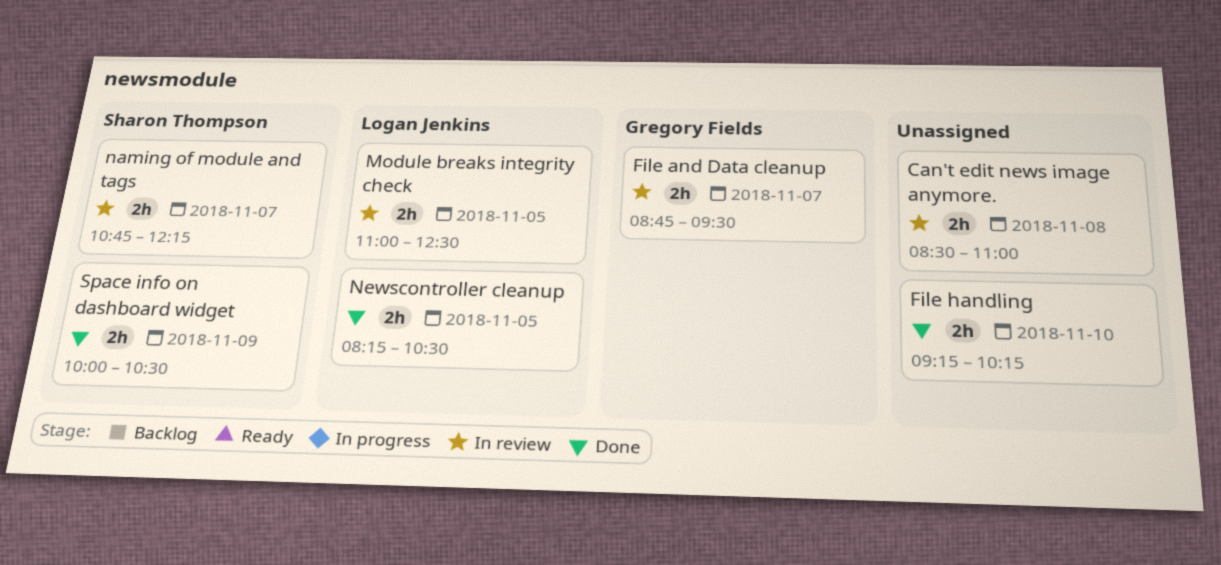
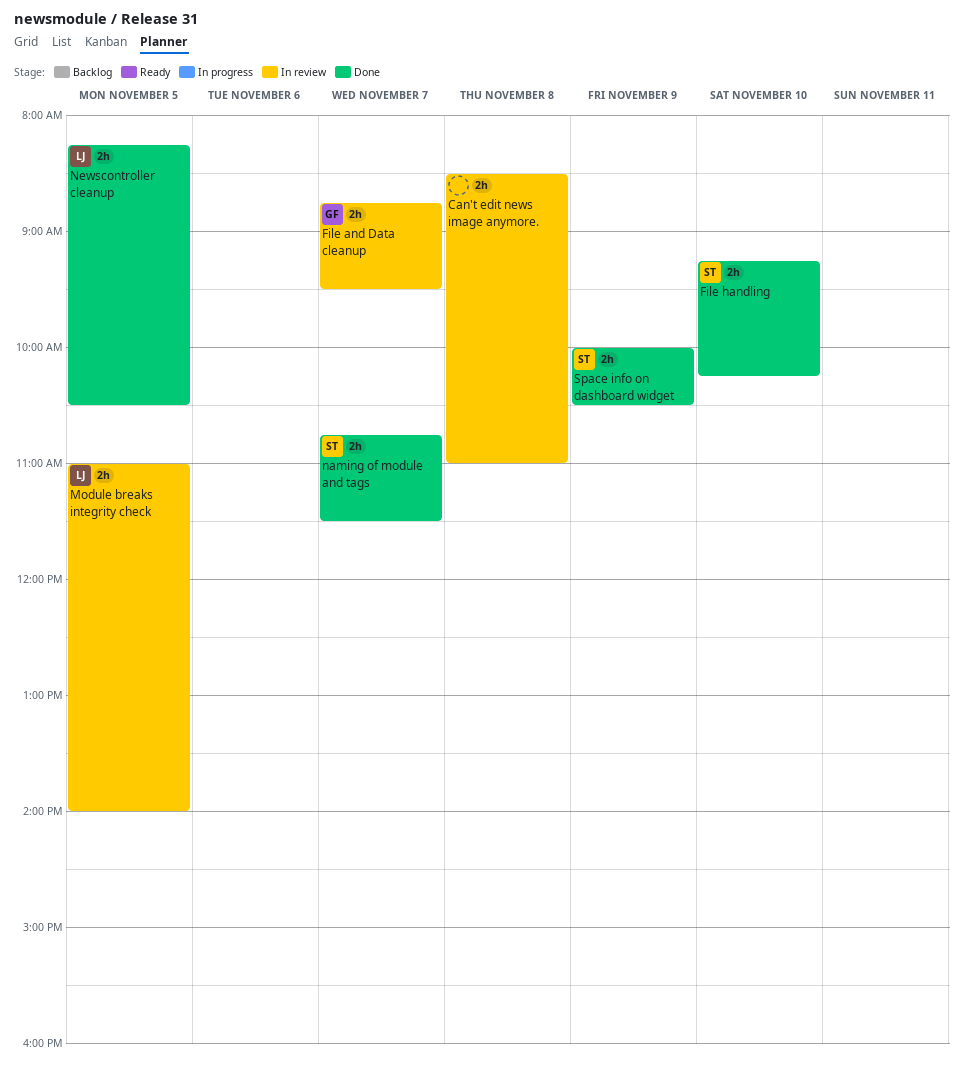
File handling, owner: none -> Sharon Thompson
Module breaks integrity check, ends: 12:30 -> 14:00
naming of module and tags, status: In review -> Done
naming of module and tags, ends: 12:15 -> 11:30

